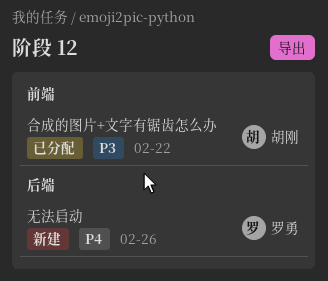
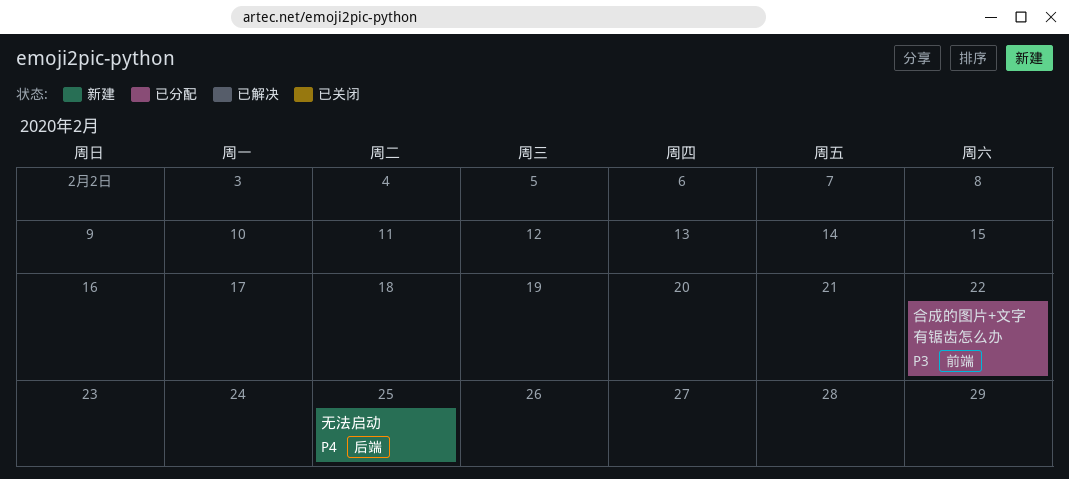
无法启动, due: Feb 26 -> Feb 25

